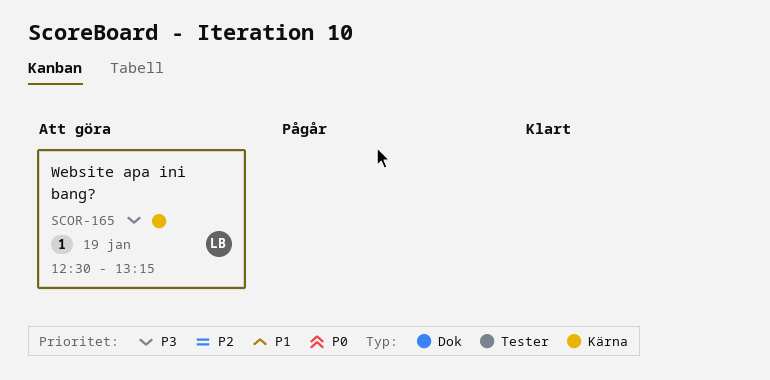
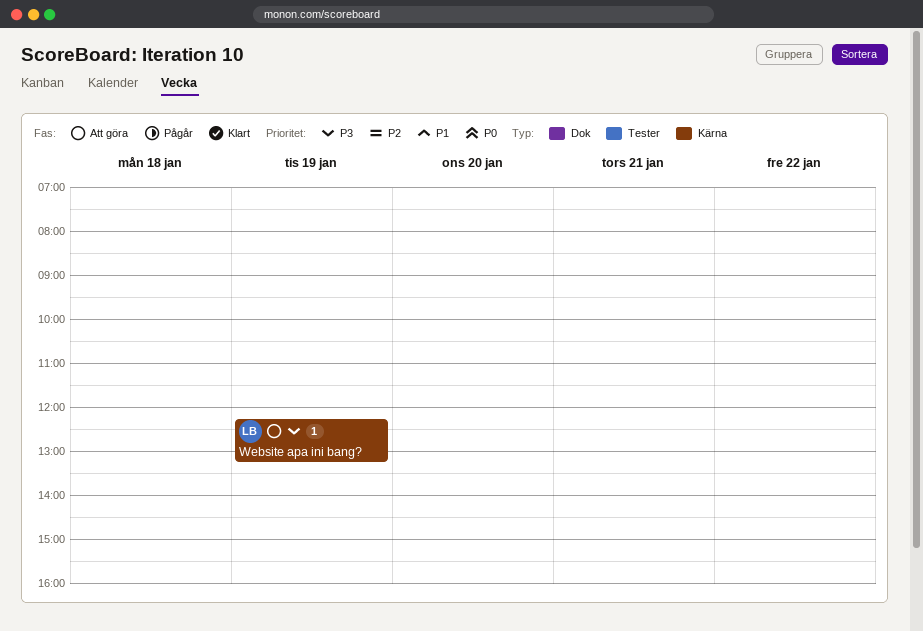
Website apa ini bang?, begins: 12:30 -> 12:15

